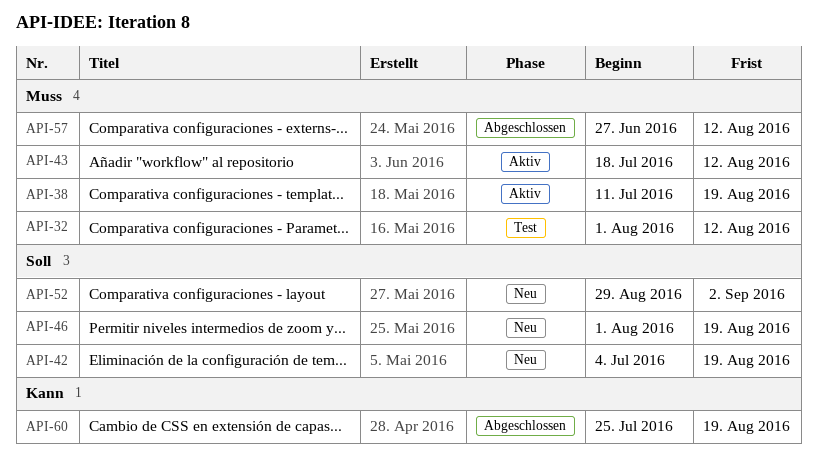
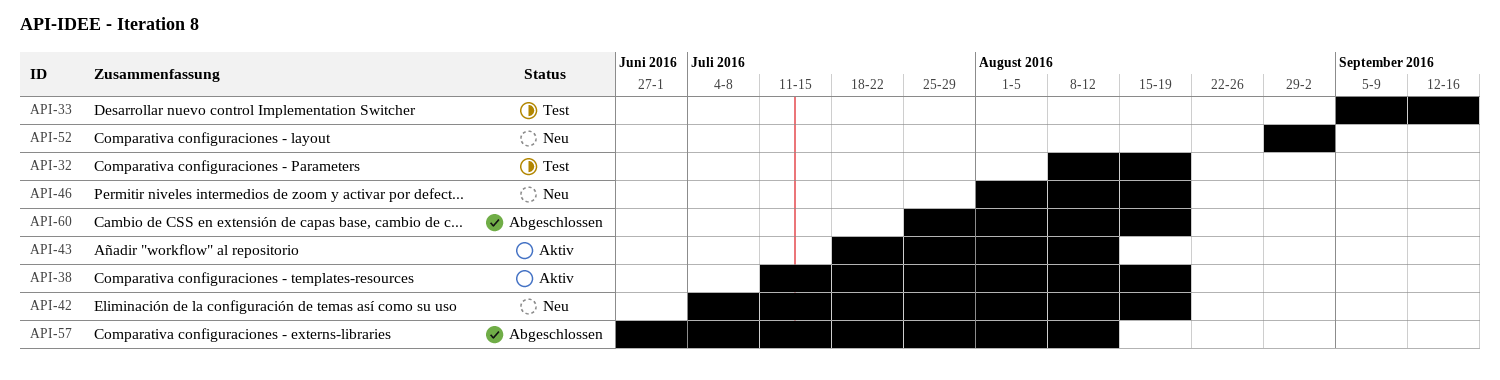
API-32, start: Aug 1 -> Aug 8
API-32, due: Aug 12 -> Aug 19
API-33: none -> present

